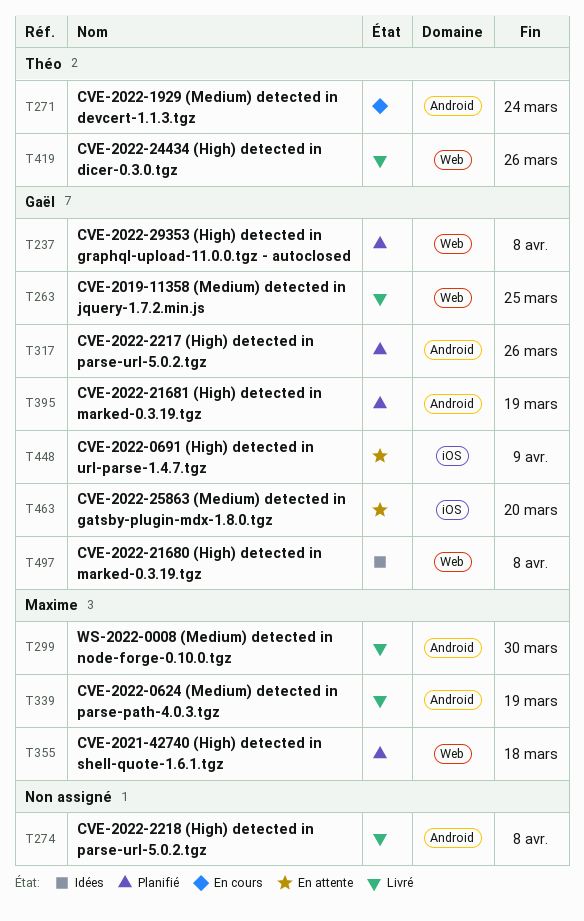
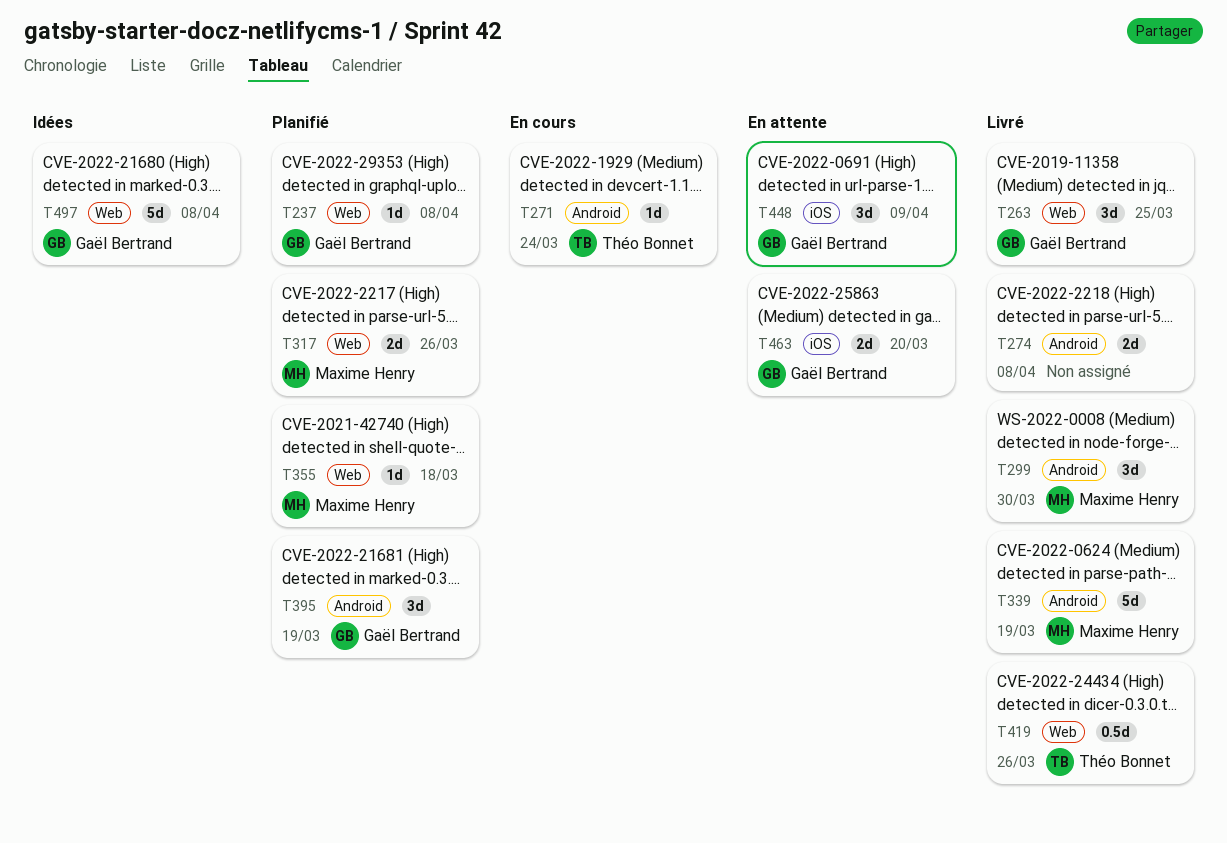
T317, owner: Gaël Bertrand -> Maxime Henry
T317, label: Android -> Web

